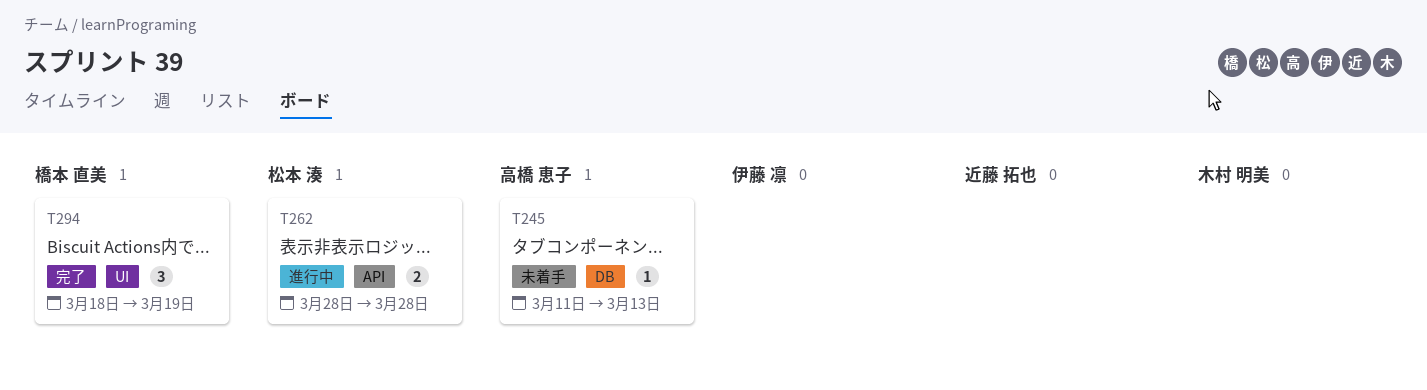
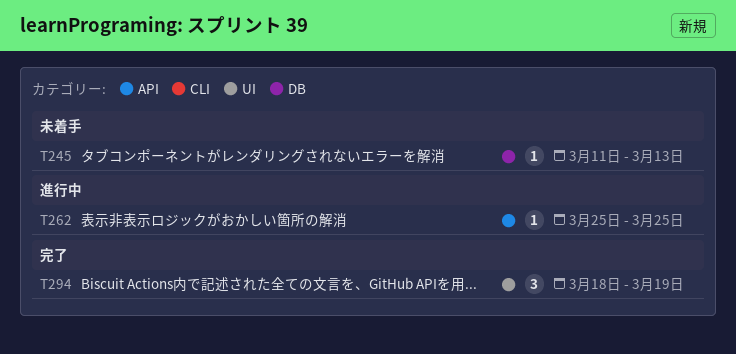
T262, estimate: 2 -> 1
T262, start: Mar 28 -> Mar 25
T262, due: Mar 28 -> Mar 25

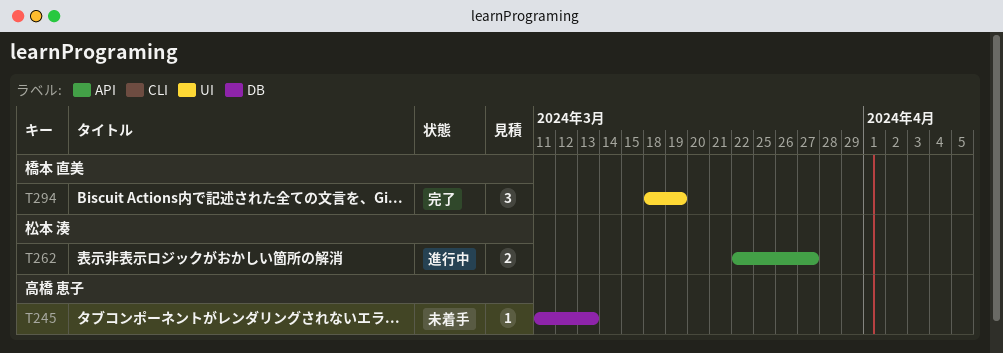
T262, estimate: 1 -> 2
T262, start: Mar 25 -> Mar 22
T262, due: Mar 25 -> Mar 27

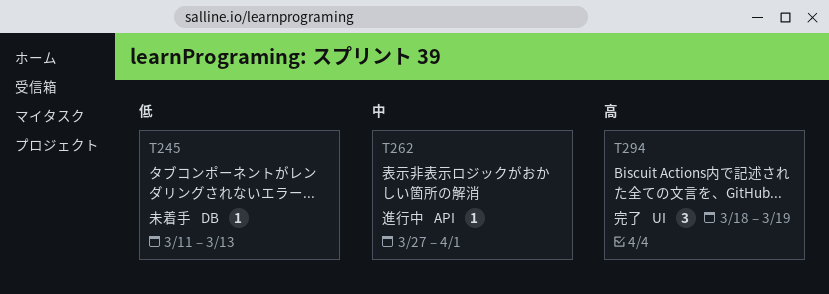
T262, estimate: 2 -> 1
T262, start: Mar 22 -> Mar 27
T262, due: Mar 27 -> Apr 1

